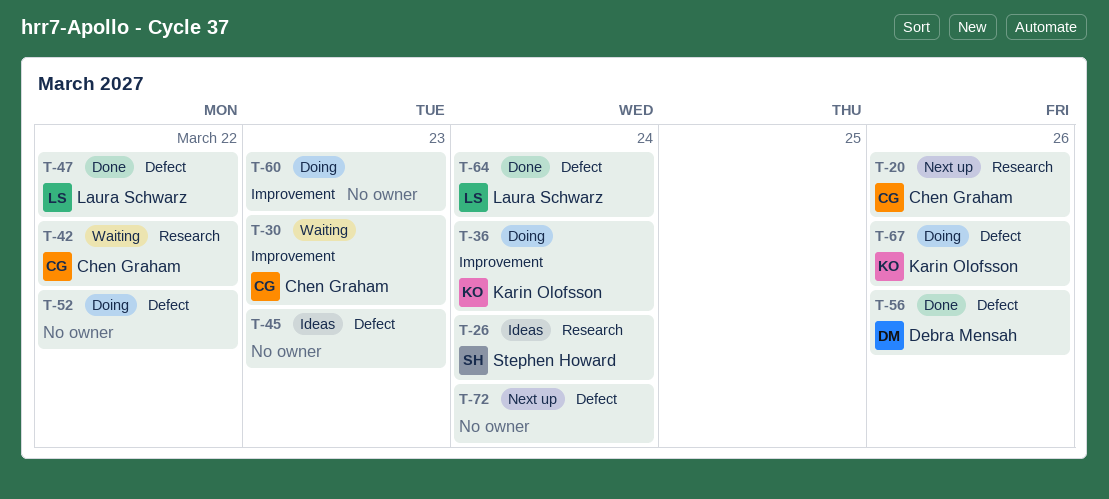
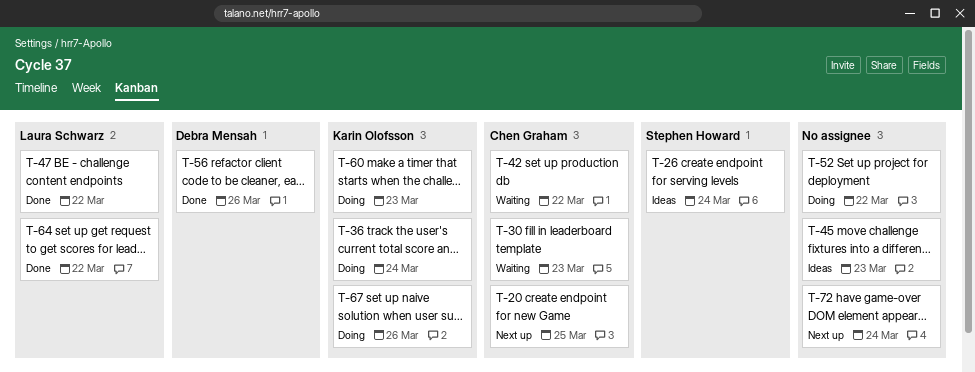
T-20, due: Mar 26 -> Mar 25
T-60, owner: none -> Karin Olofsson
T-64, due: Mar 24 -> Mar 22

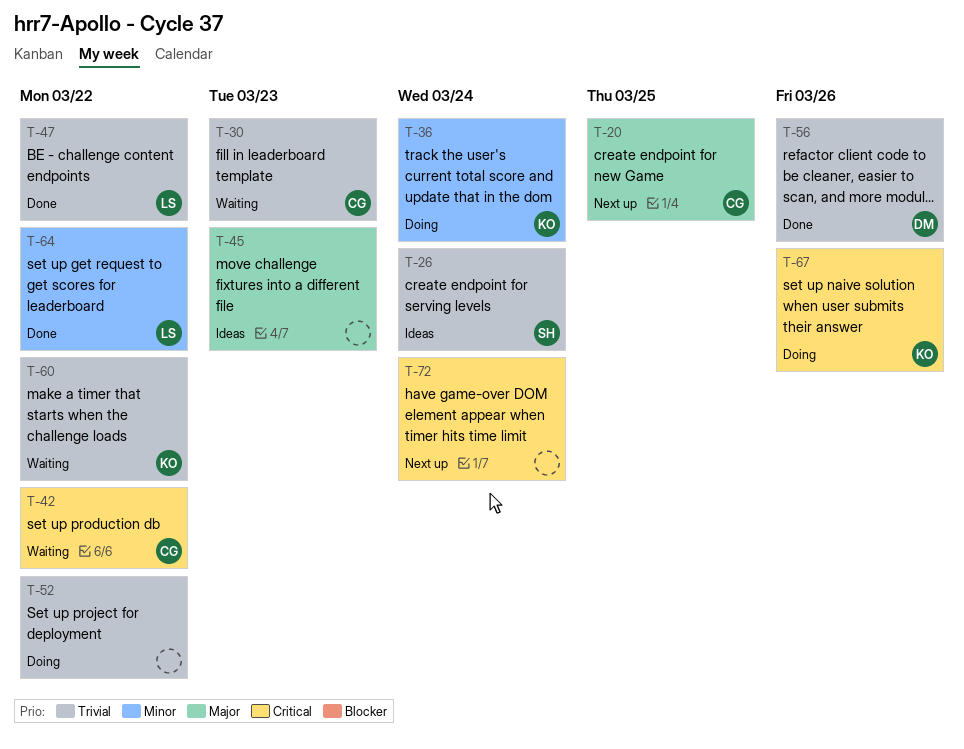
T-60, status: Doing -> Waiting
T-60, due: Mar 23 -> Mar 22

